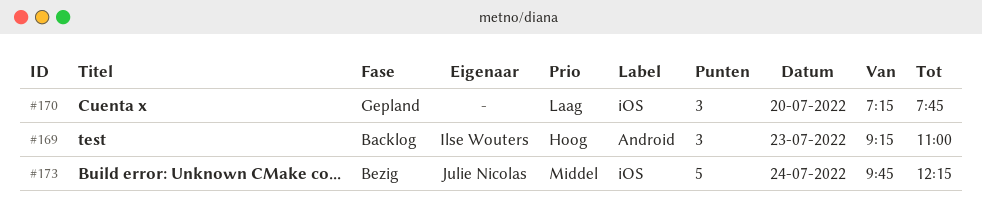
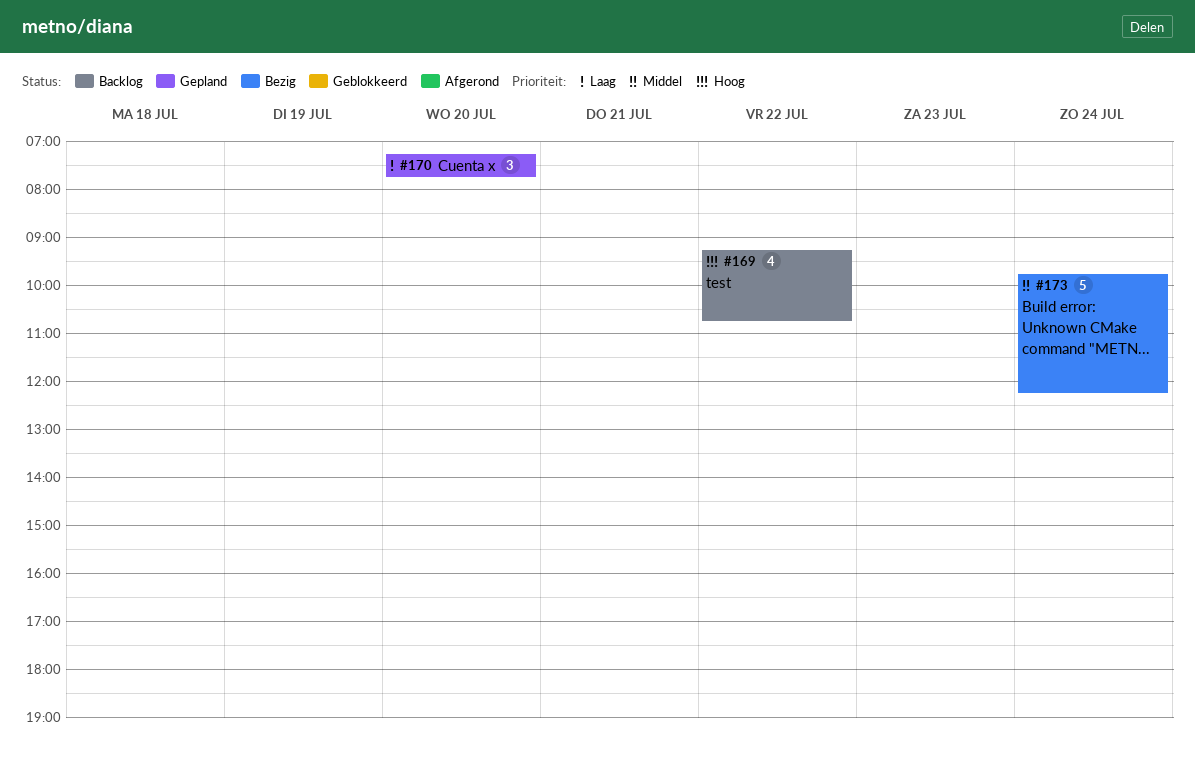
#169, estimate: 3 -> 4
#169, day: Jul 23 -> Jul 22
#169, ends: 11:00 -> 10:45

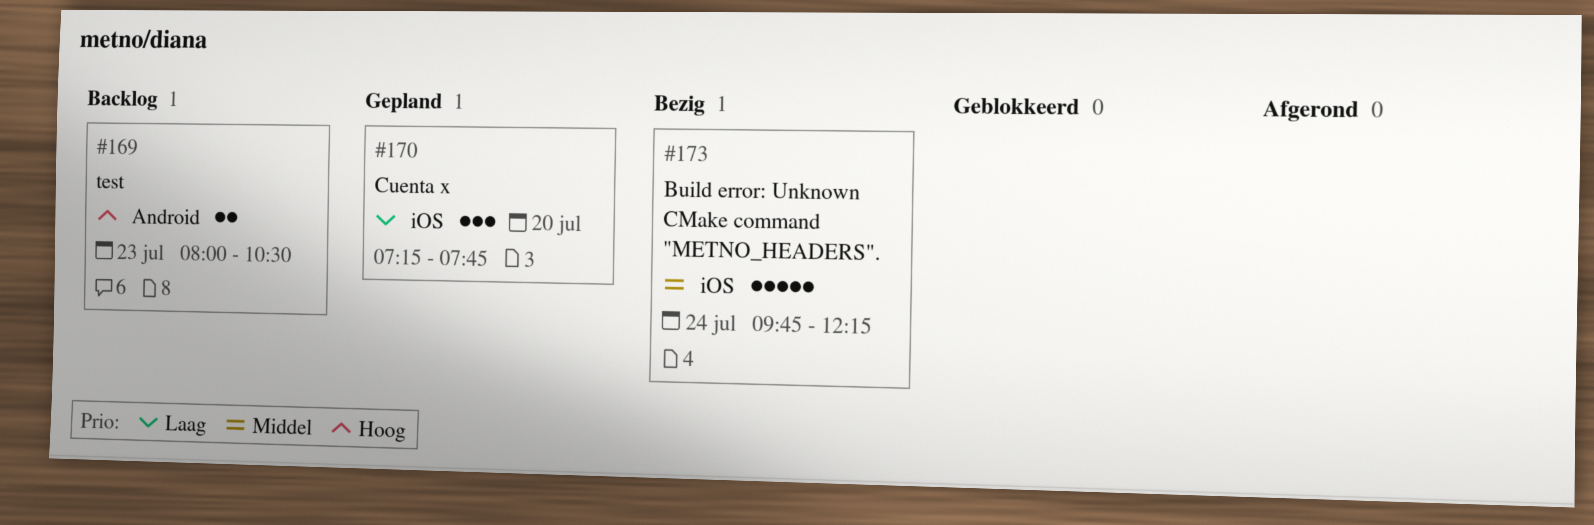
#169, estimate: 4 -> 2
#169, day: Jul 22 -> Jul 23
#169, begins: 09:15 -> 08:00
#169, ends: 10:45 -> 10:30

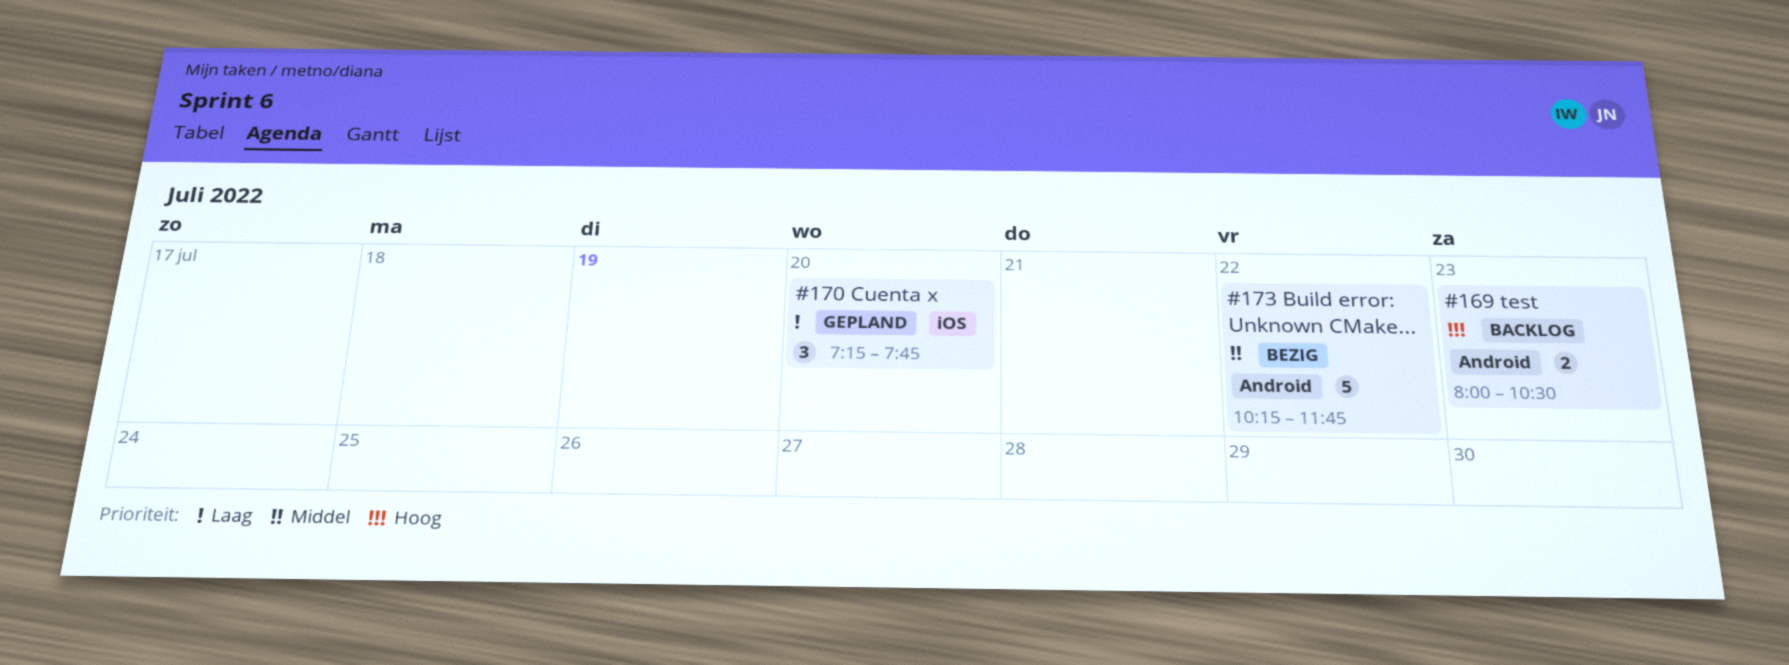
#173, label: iOS -> Android
#173, day: Jul 24 -> Jul 22
#173, begins: 09:45 -> 10:15
#173, ends: 12:15 -> 11:45

